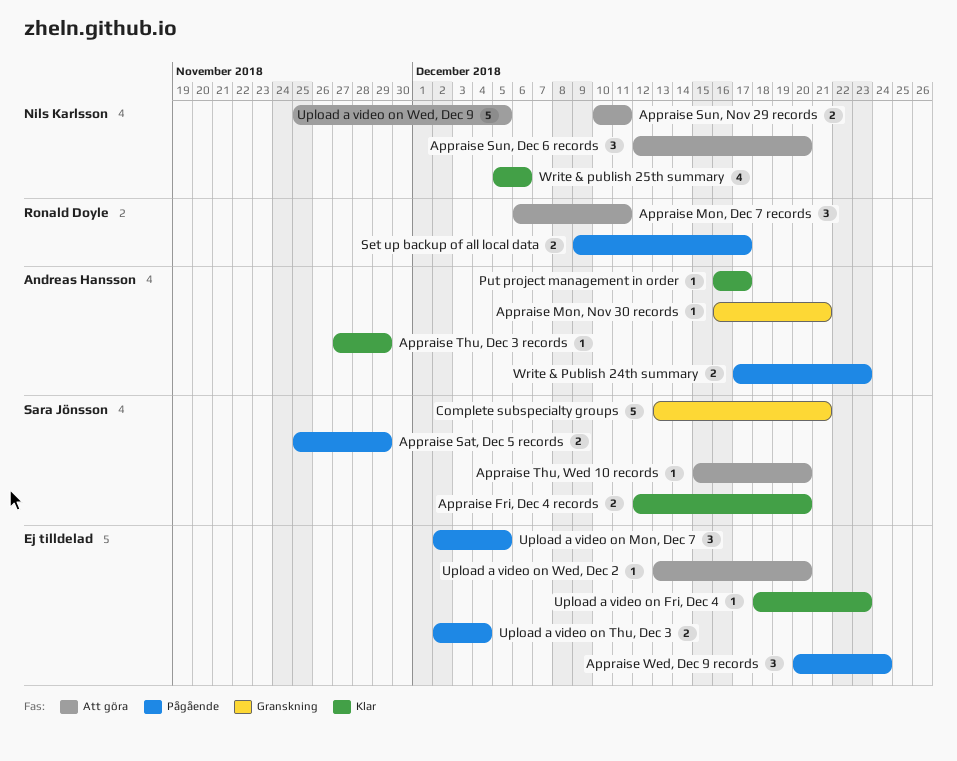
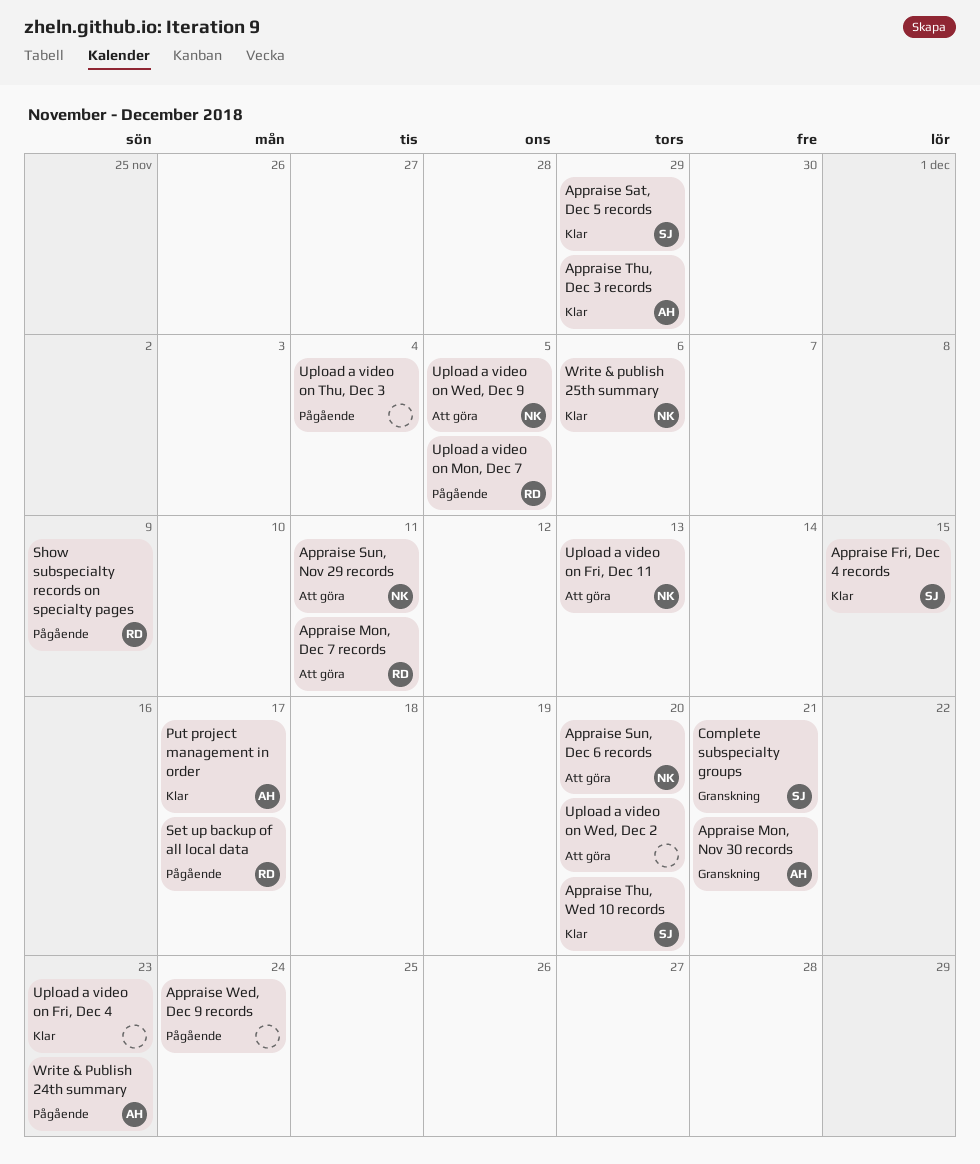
Appraise Fri, Dec 4 records, due: Dec 20 -> Dec 15
Appraise Sat, Dec 5 records, status: Pågående -> Klar
Appraise Thu, Wed 10 records, status: Att göra -> Klar
Show subspecialty records on specialty pages: none -> present
Upload a video on Fri, Dec 11: none -> present
Upload a video on Mon, Dec 7, owner: none -> Ronald Doyle

